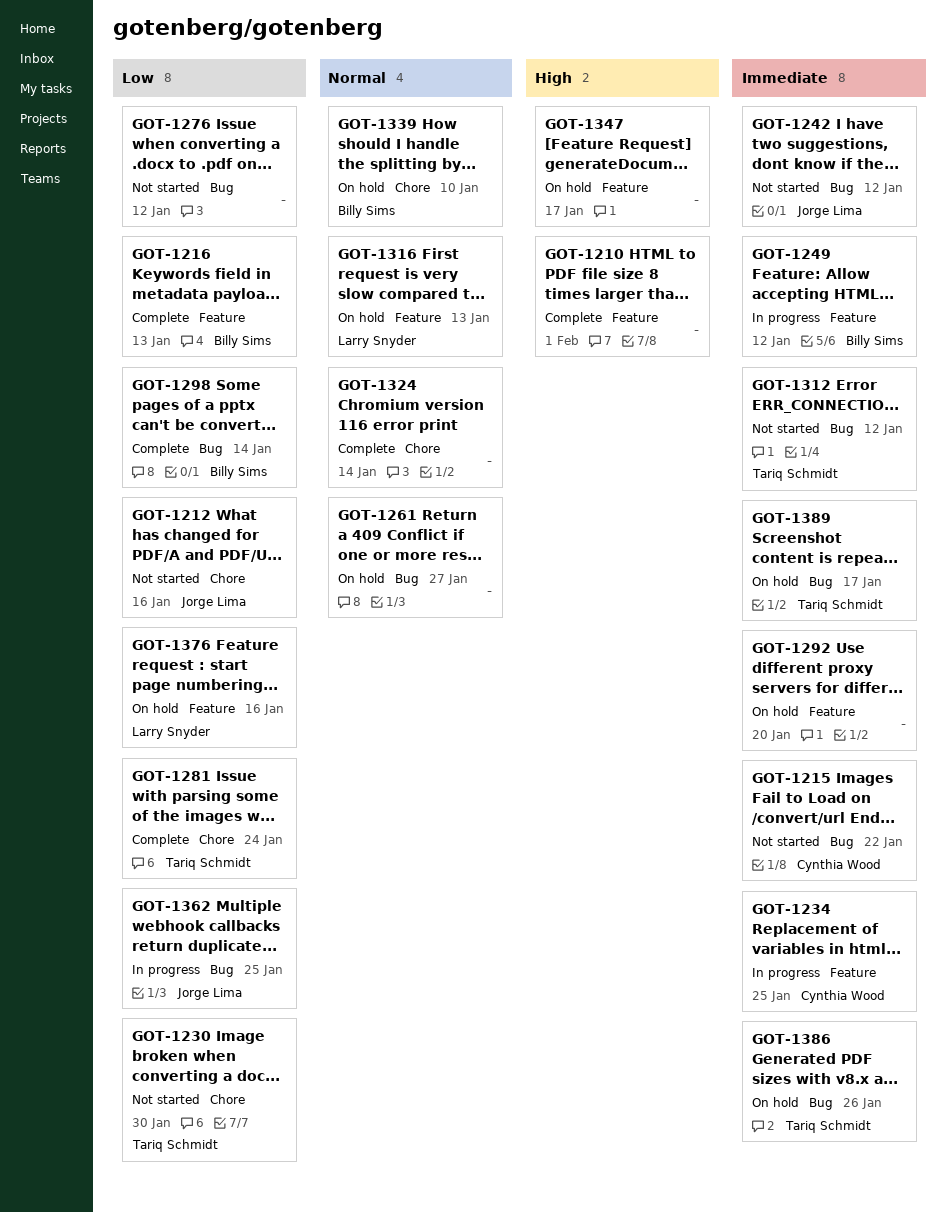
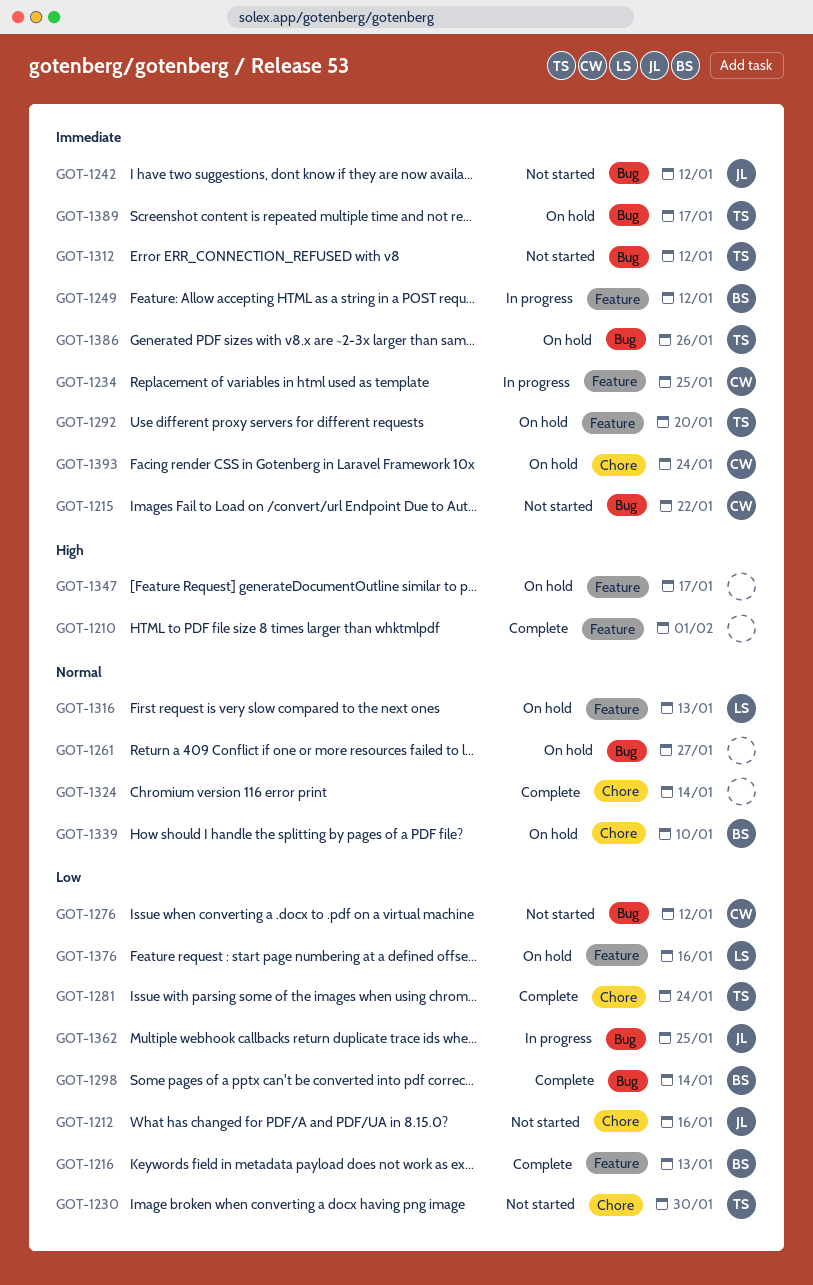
GOT-1276, owner: none -> Cynthia Wood
GOT-1292, owner: none -> Tariq Schmidt
GOT-1393: none -> present

